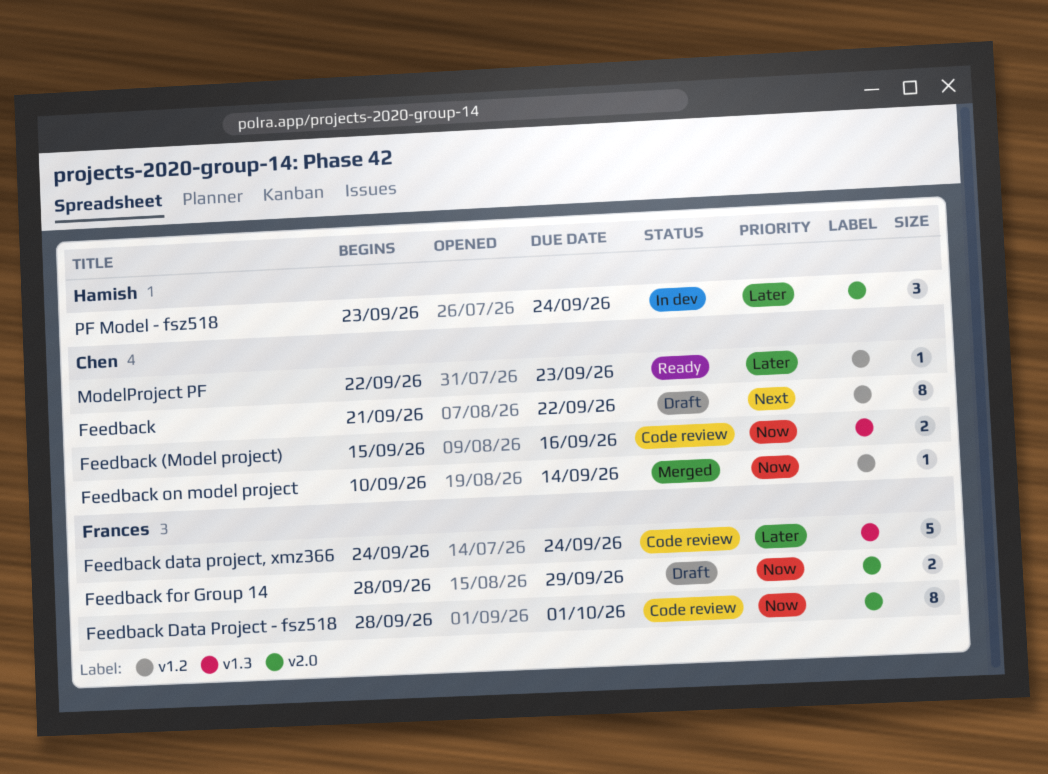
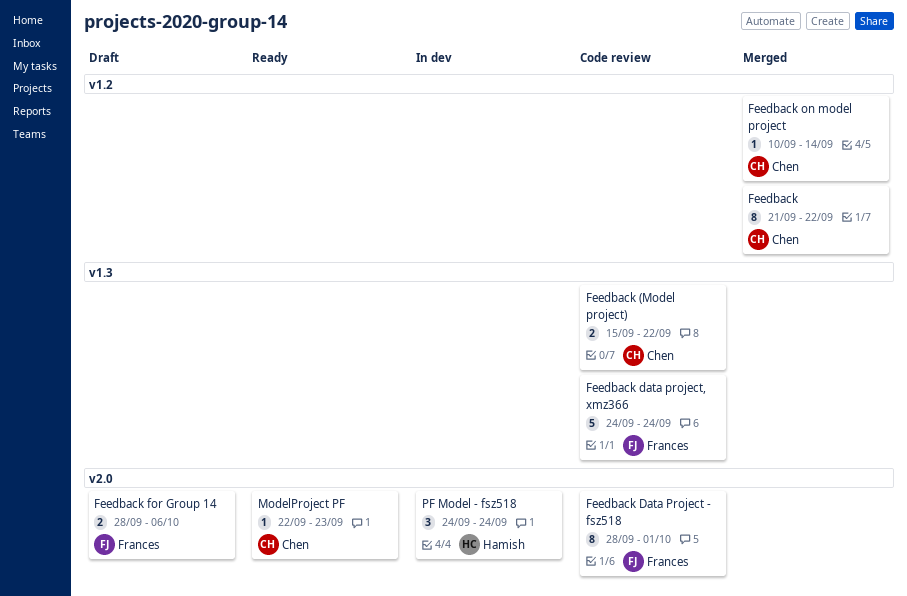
Feedback, status: Draft -> Merged
Feedback (Model project), due: Sep 16 -> Sep 22
Feedback for Group 14, due: Sep 29 -> Oct 6
ModelProject PF, label: v1.2 -> v2.0
PF Model - fsz518, start: Sep 23 -> Sep 24

